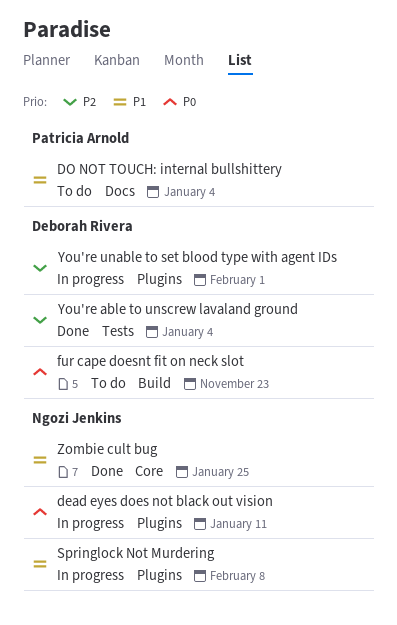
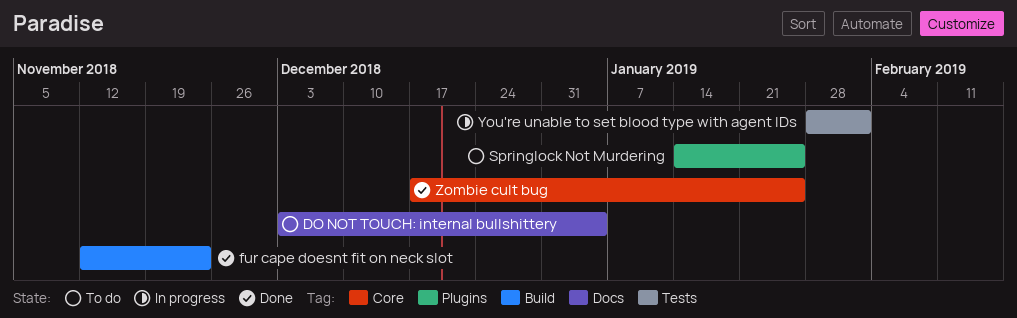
dead eyes does not black out vision: present -> none
fur cape doesnt fit on neck slot, status: To do -> Done
Springlock Not Murdering, status: In progress -> To do
Springlock Not Murdering, due: Feb 8 -> Jan 25
You're able to unscrew lavaland ground: present -> none
You're unable to set blood type with agent IDs, label: Plugins -> Tests

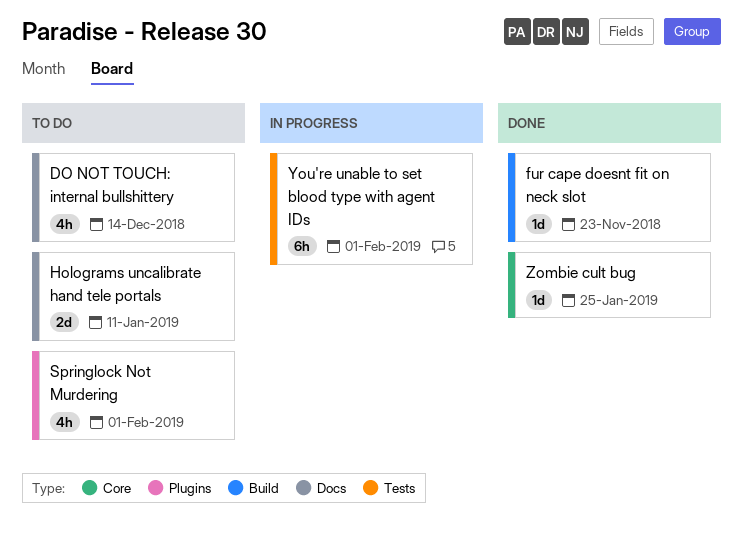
DO NOT TOUCH: internal bullshittery, due: Jan 4 -> Dec 14
Holograms uncalibrate hand tele portals: none -> present
Springlock Not Murdering, due: Jan 25 -> Feb 1

